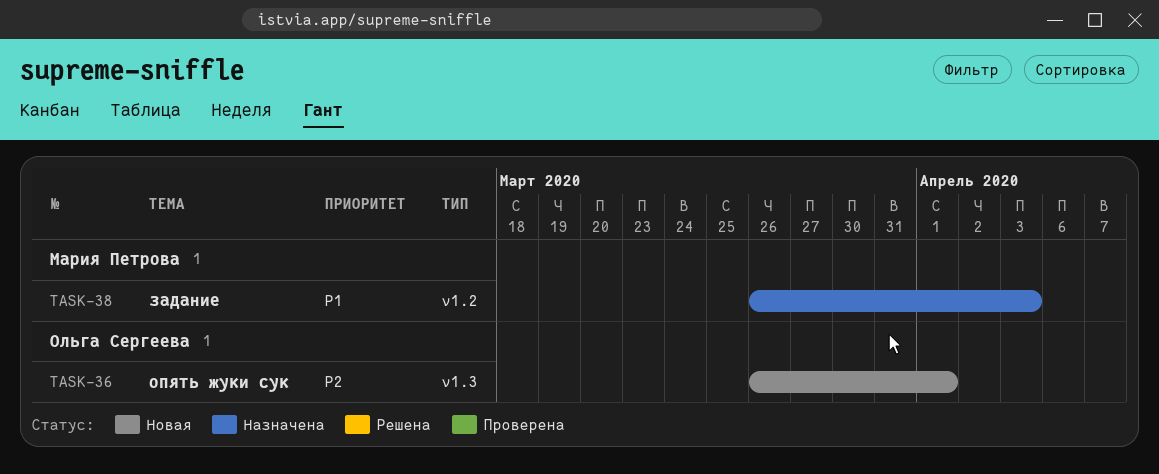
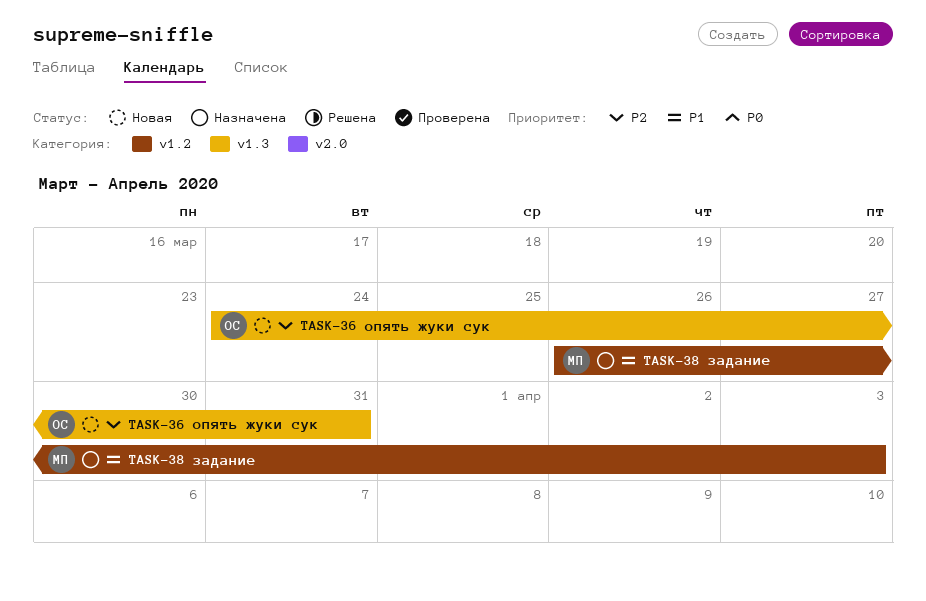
TASK-36, start: Mar 26 -> Mar 24
TASK-36, due: Apr 1 -> Mar 31

